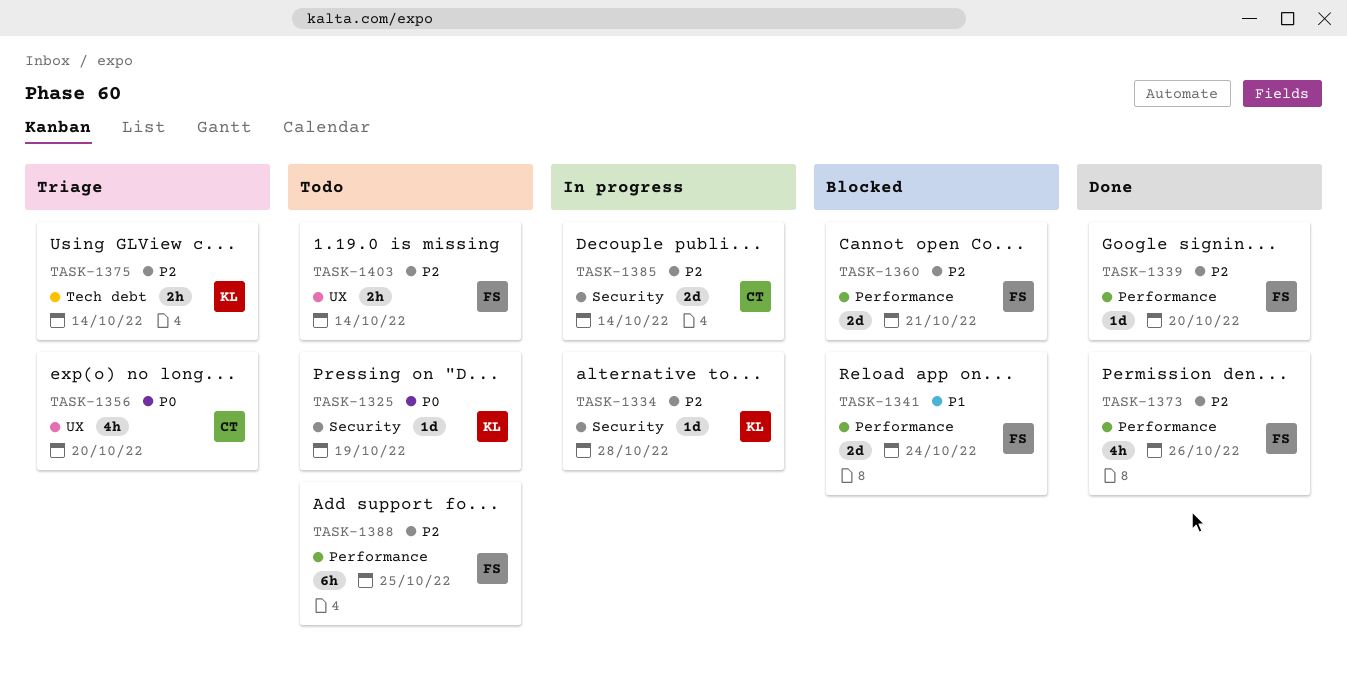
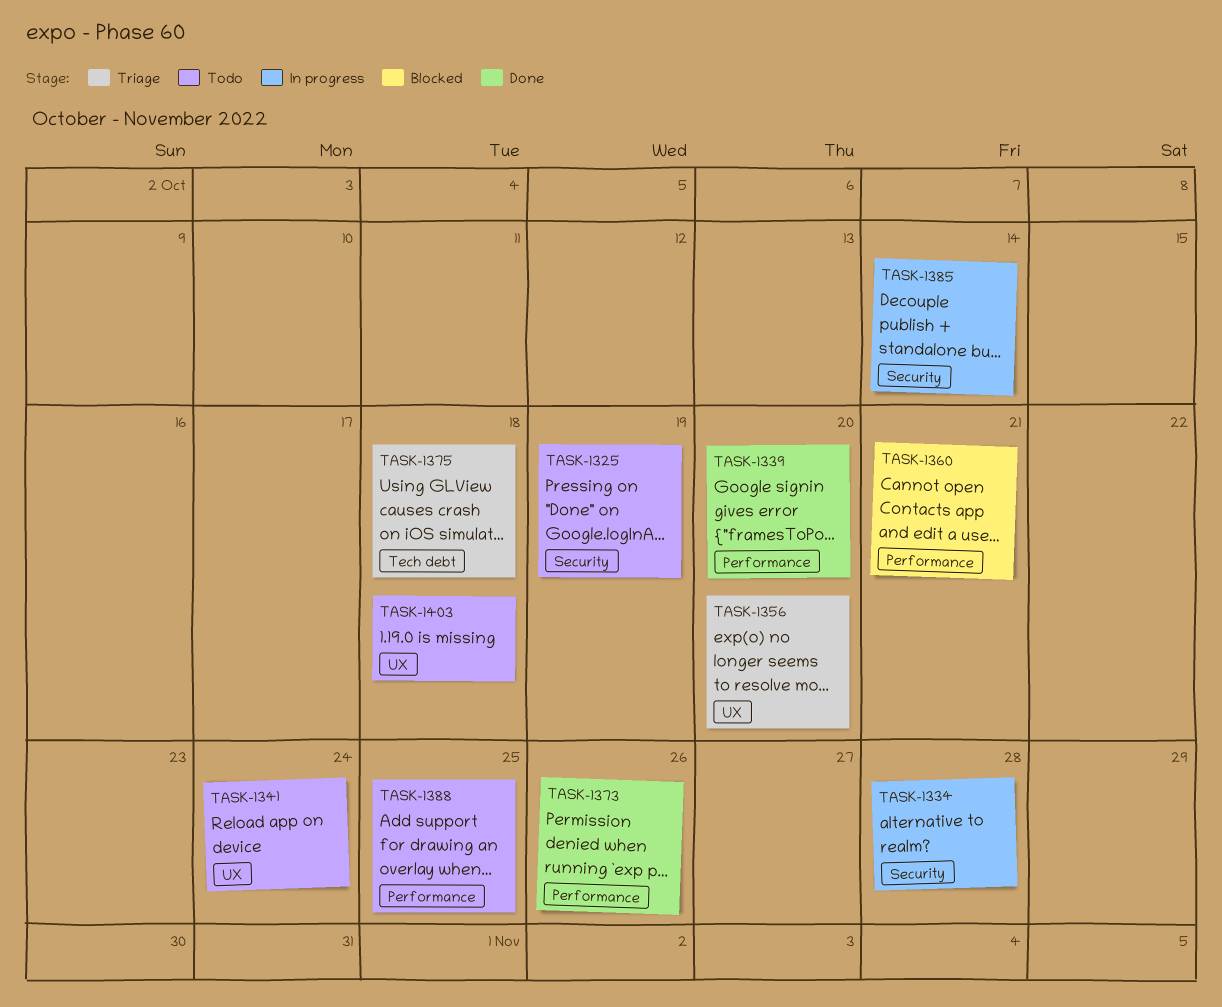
TASK-1341, status: Blocked -> Todo
TASK-1341, label: Performance -> UX
TASK-1375, due: Oct 14 -> Oct 18
TASK-1403, due: Oct 14 -> Oct 18

